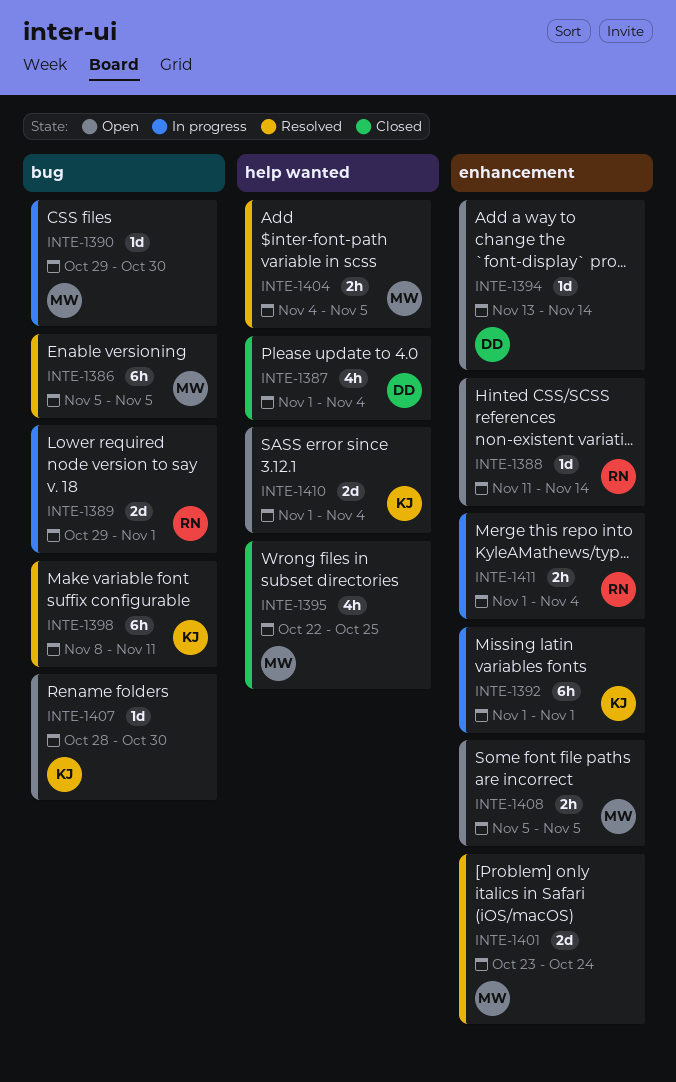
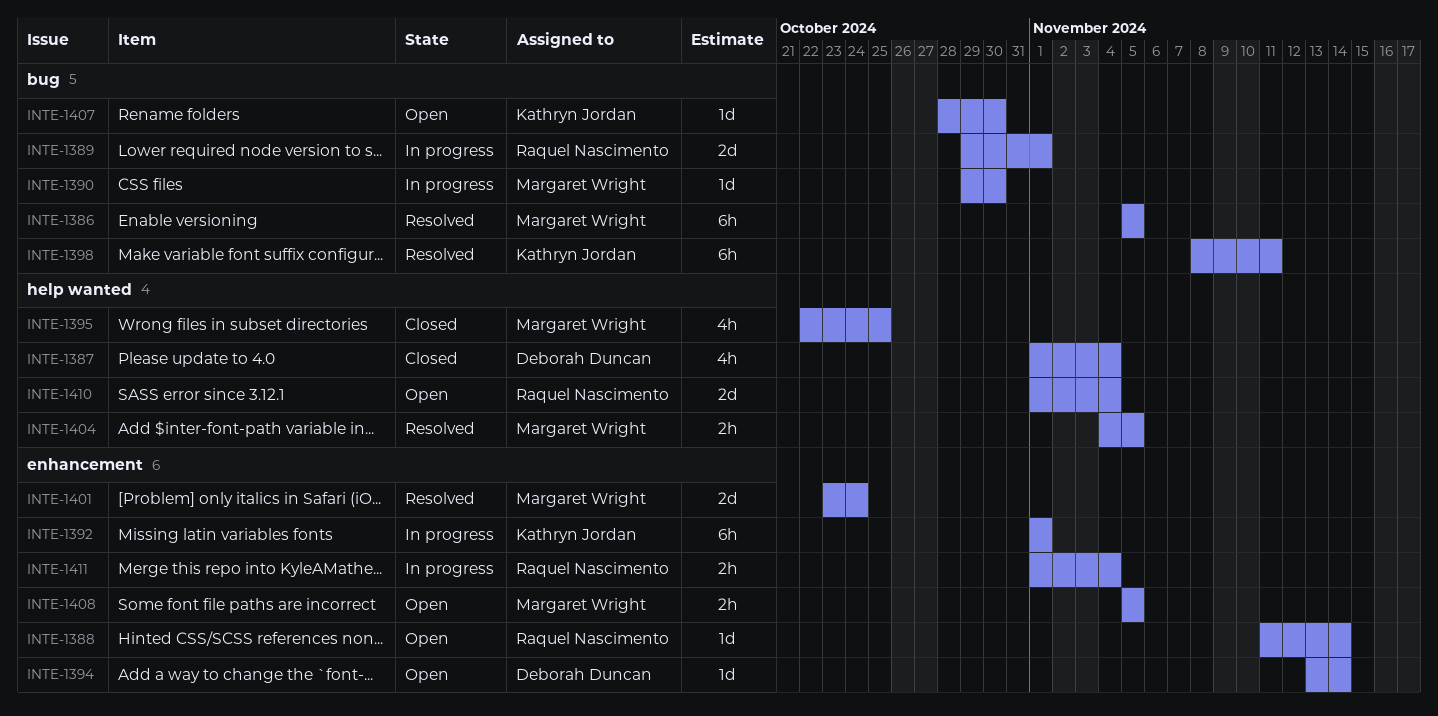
INTE-1410, owner: Kathryn Jordan -> Raquel Nascimento

